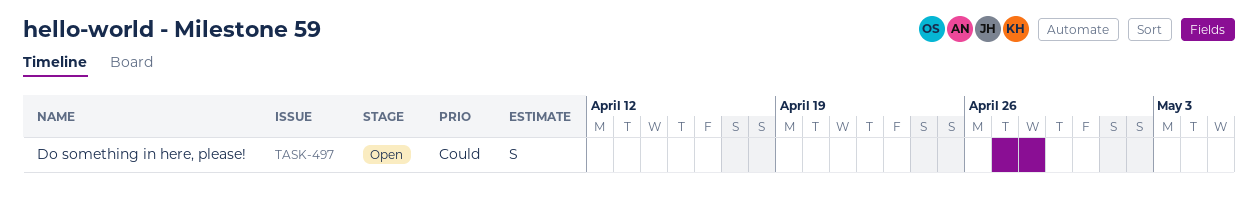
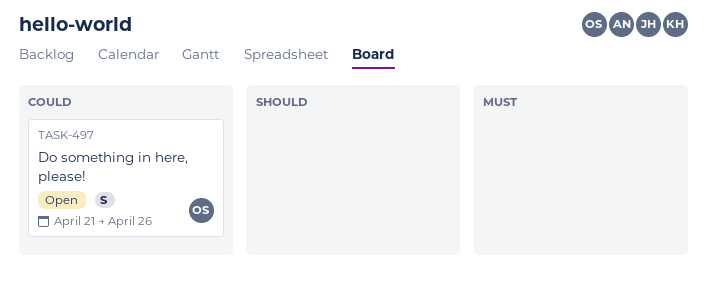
TASK-497, start: Apr 27 -> Apr 21
TASK-497, due: Apr 28 -> Apr 26

